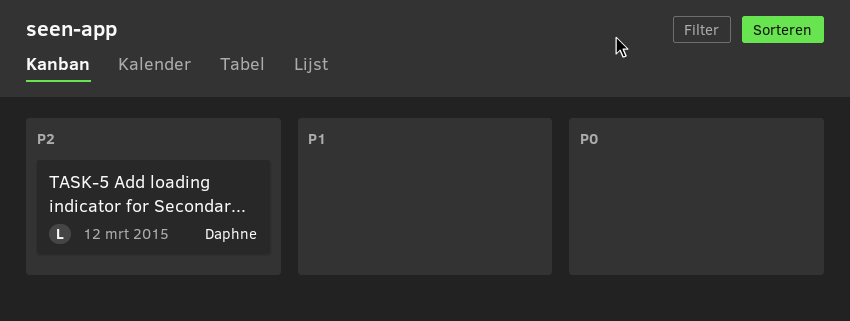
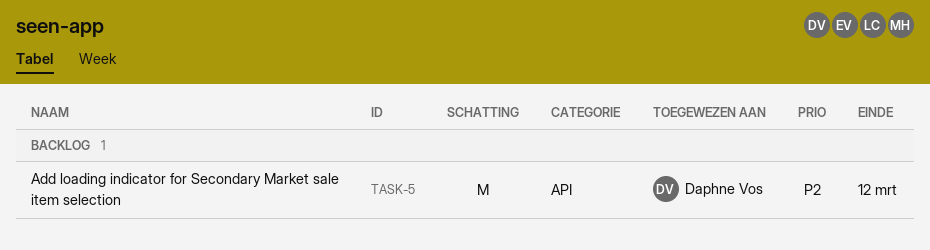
TASK-5, estimate: L -> M

